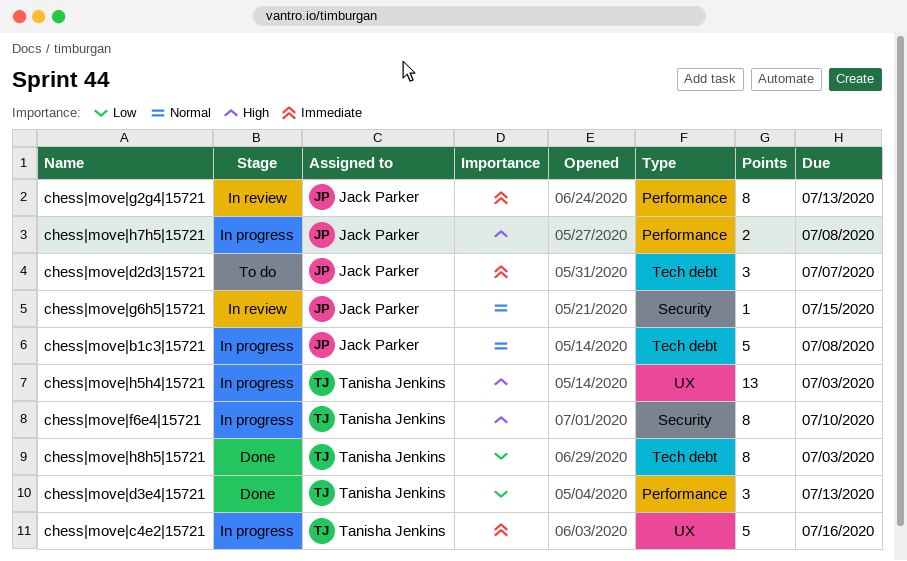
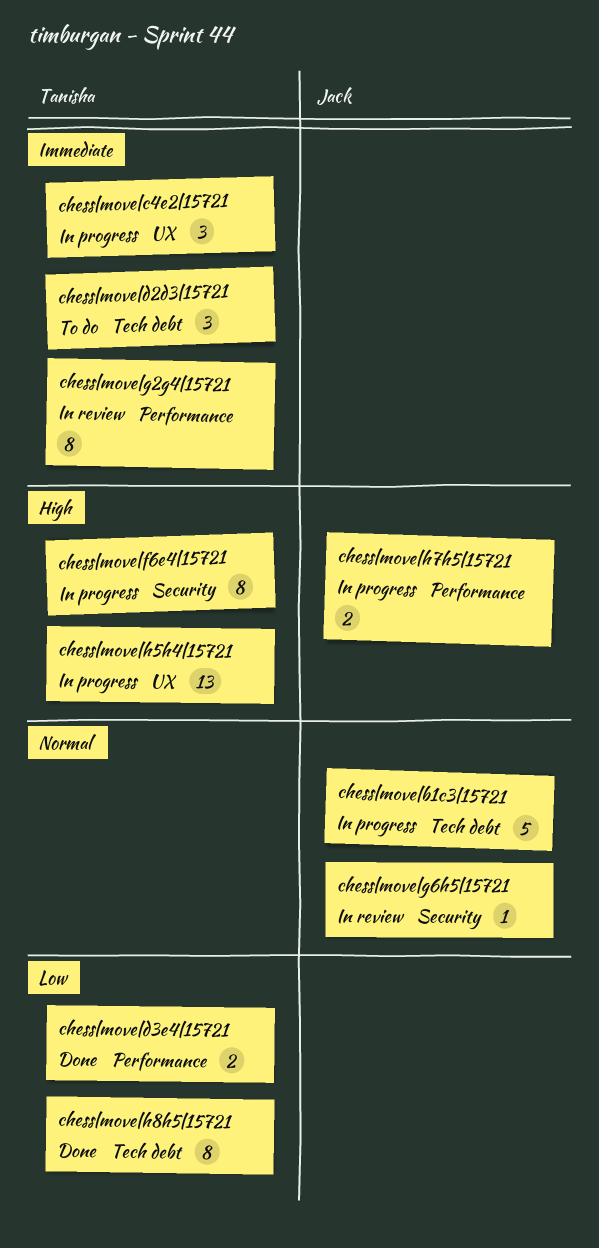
chess|move|c4e2|15721, estimate: 5 -> 3
chess|move|d2d3|15721, owner: Jack Parker -> Tanisha Jenkins
chess|move|d3e4|15721, estimate: 3 -> 2
chess|move|g2g4|15721, owner: Jack Parker -> Tanisha Jenkins

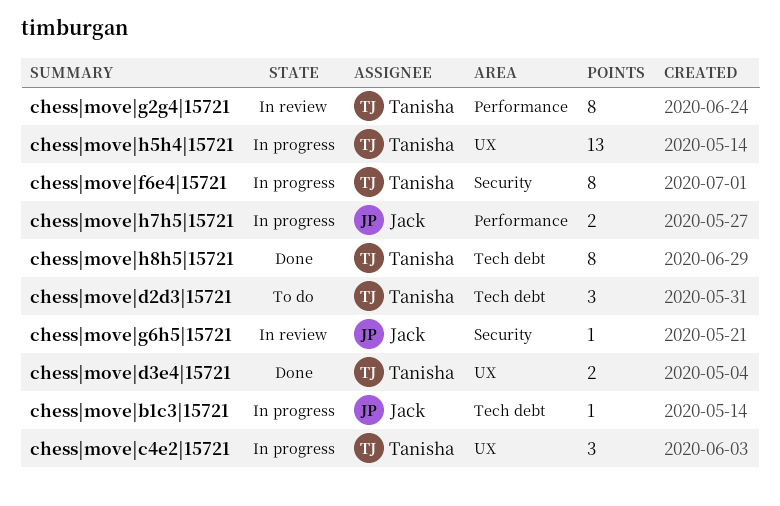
chess|move|b1c3|15721, estimate: 5 -> 1
chess|move|d3e4|15721, label: Performance -> UX

